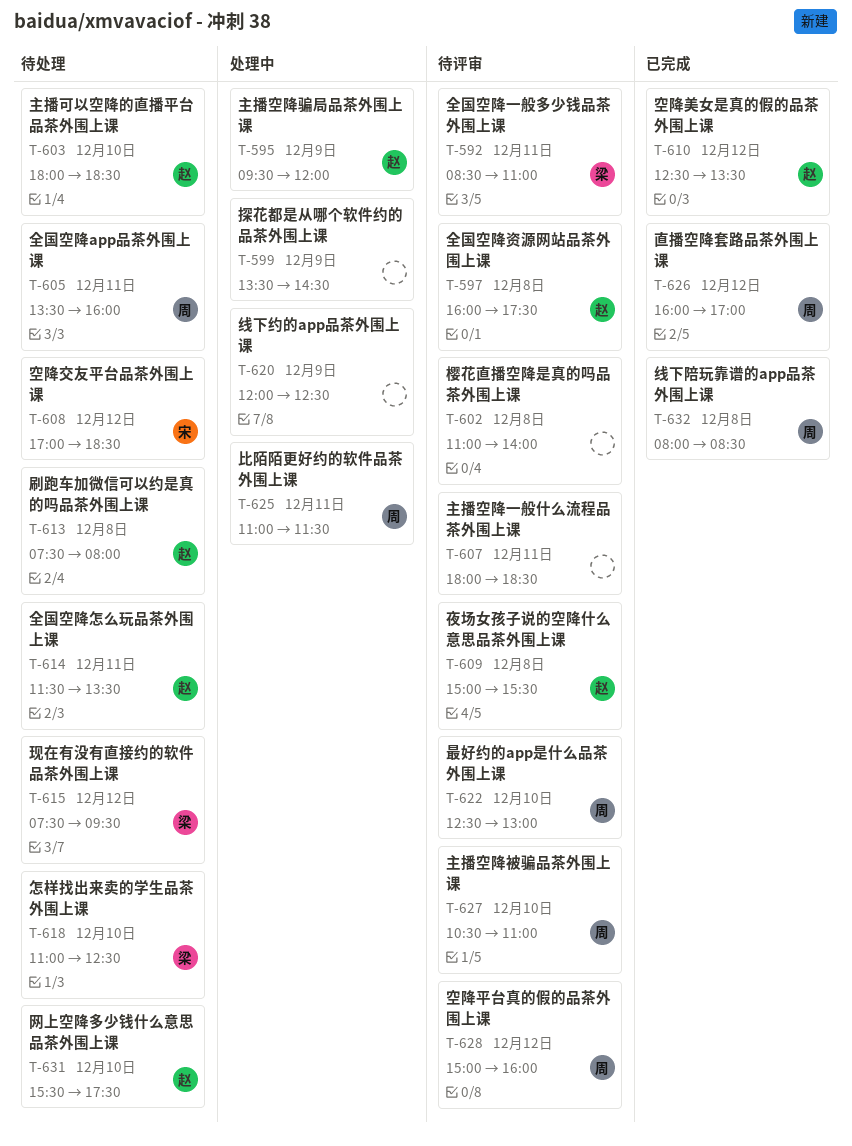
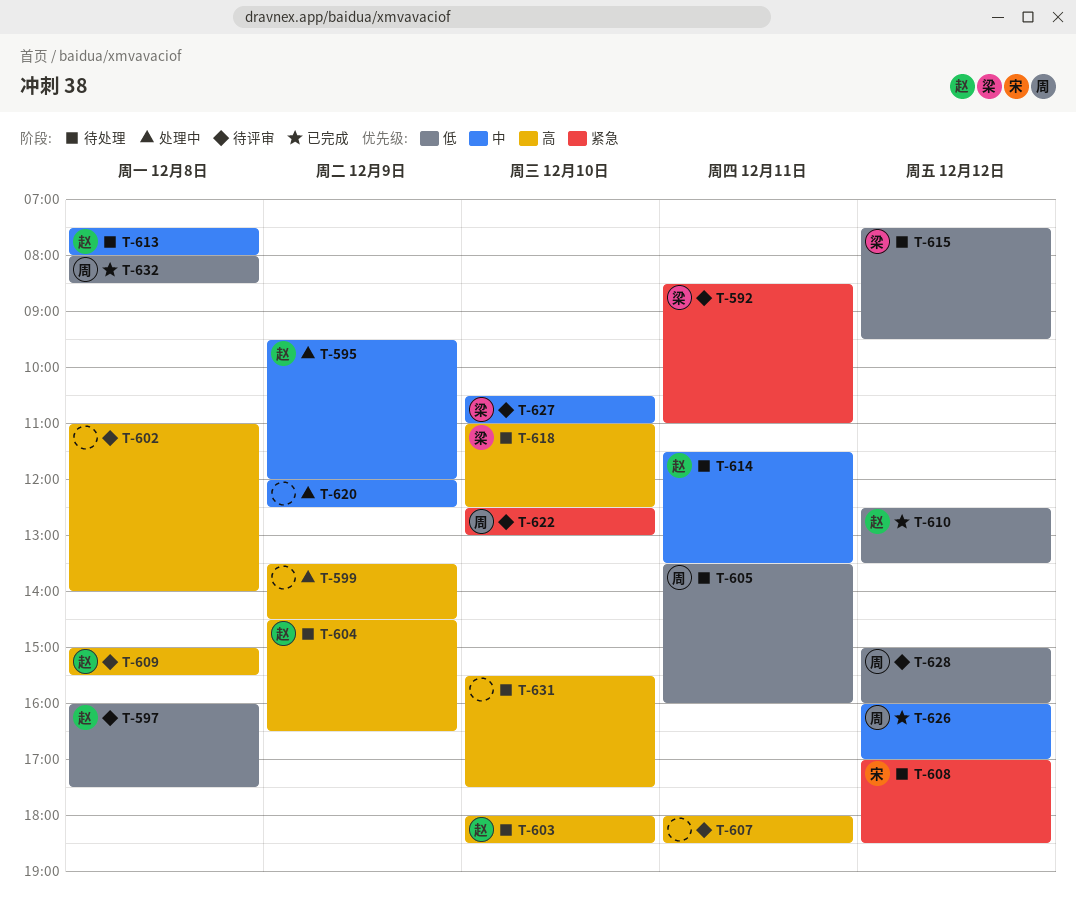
T-604: none -> present
T-625: present -> none
T-627, owner: 周 -> 梁
T-631, owner: 赵 -> none

